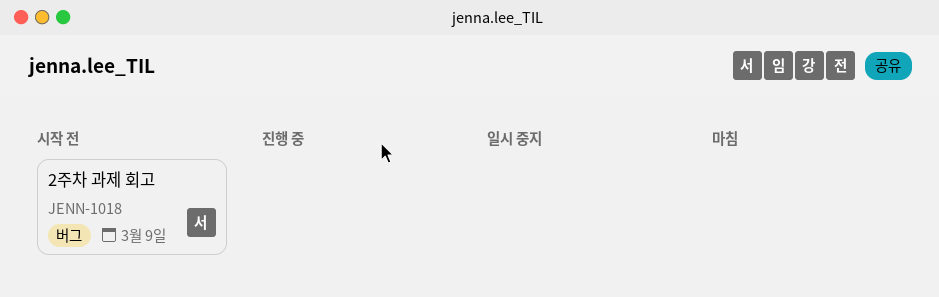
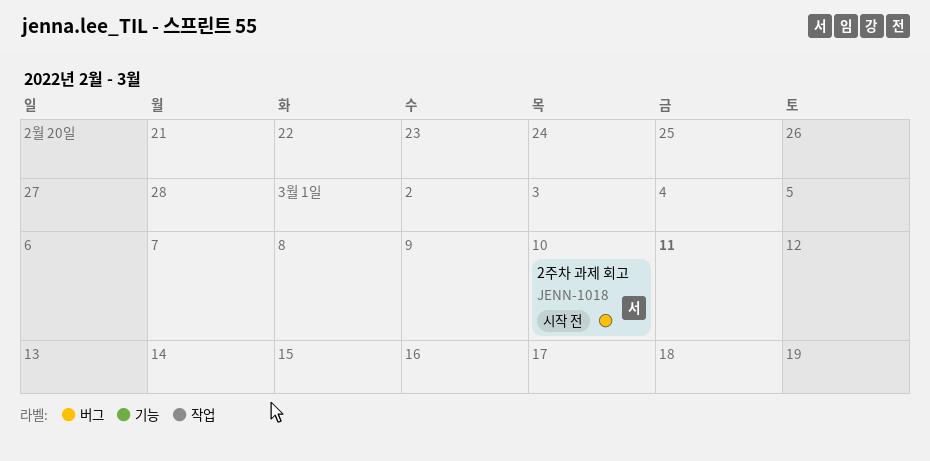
JENN-1018, due: Mar 9 -> Mar 10

